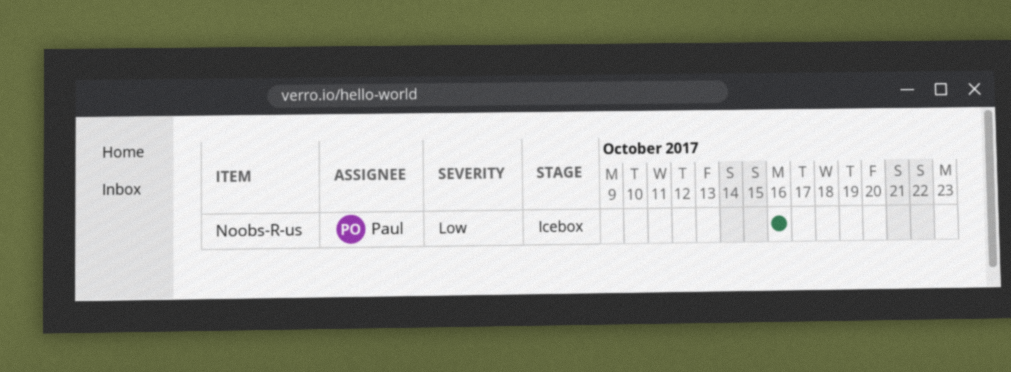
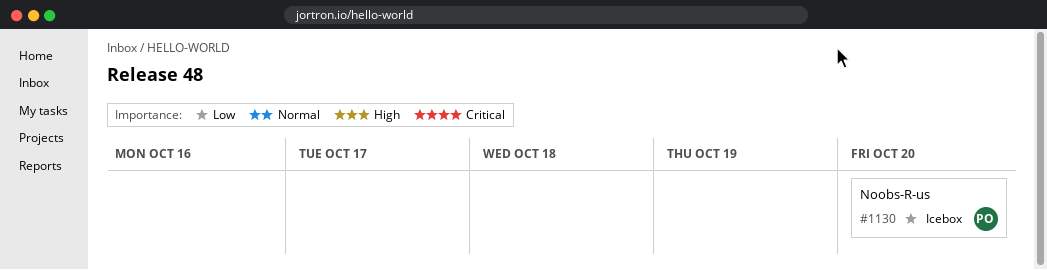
Noobs-R-us, due: Oct 16 -> Oct 20

